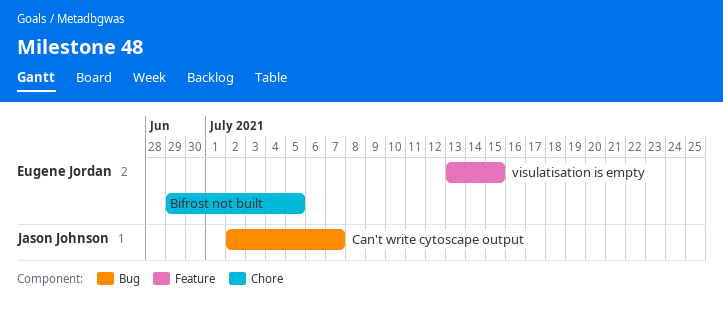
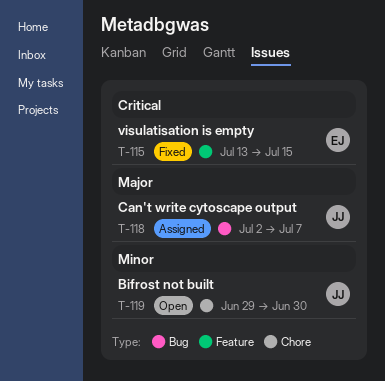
Bifrost not built, owner: Eugene Jordan -> Jason Johnson
Bifrost not built, due: Jul 5 -> Jun 30

